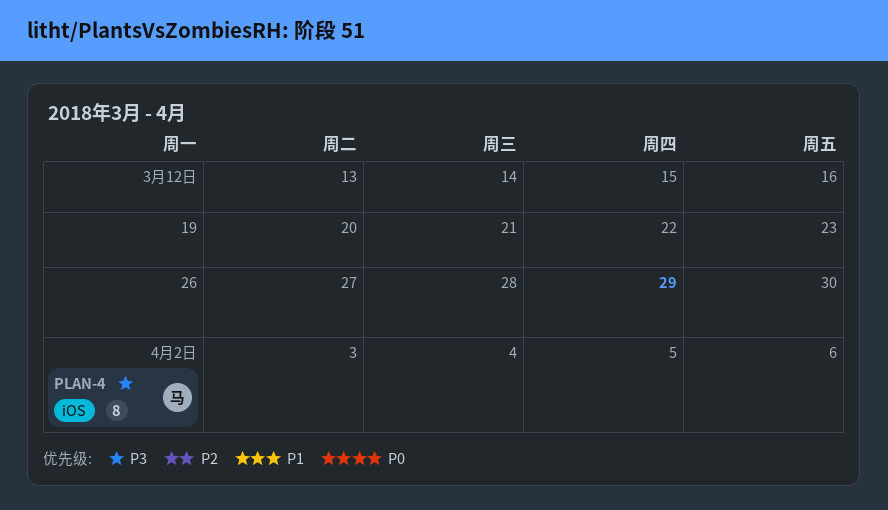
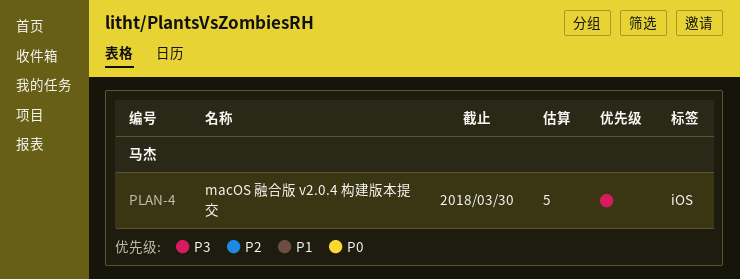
PLAN-4, estimate: 8 -> 5
PLAN-4, due: Apr 2 -> Mar 30

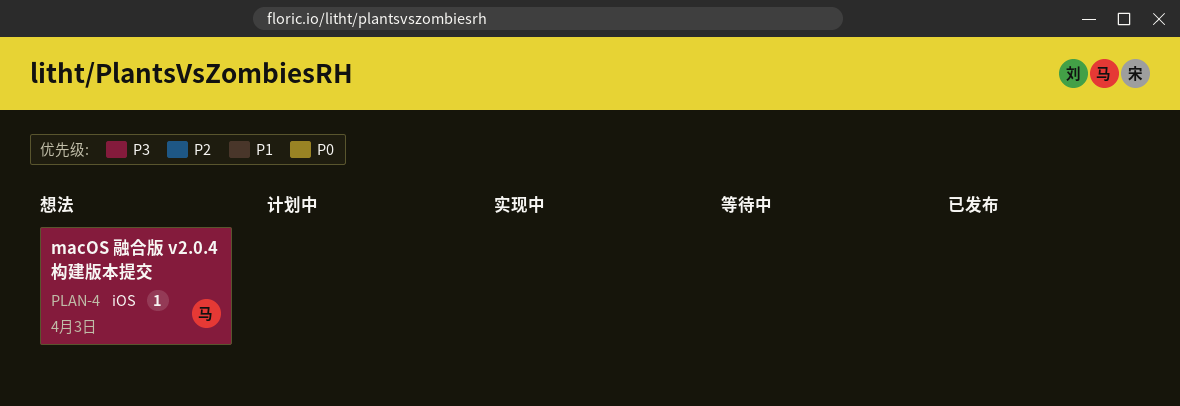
PLAN-4, estimate: 5 -> 1
PLAN-4, due: Mar 30 -> Apr 3

